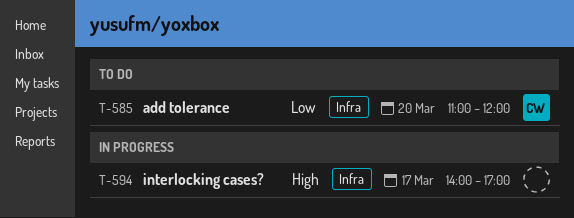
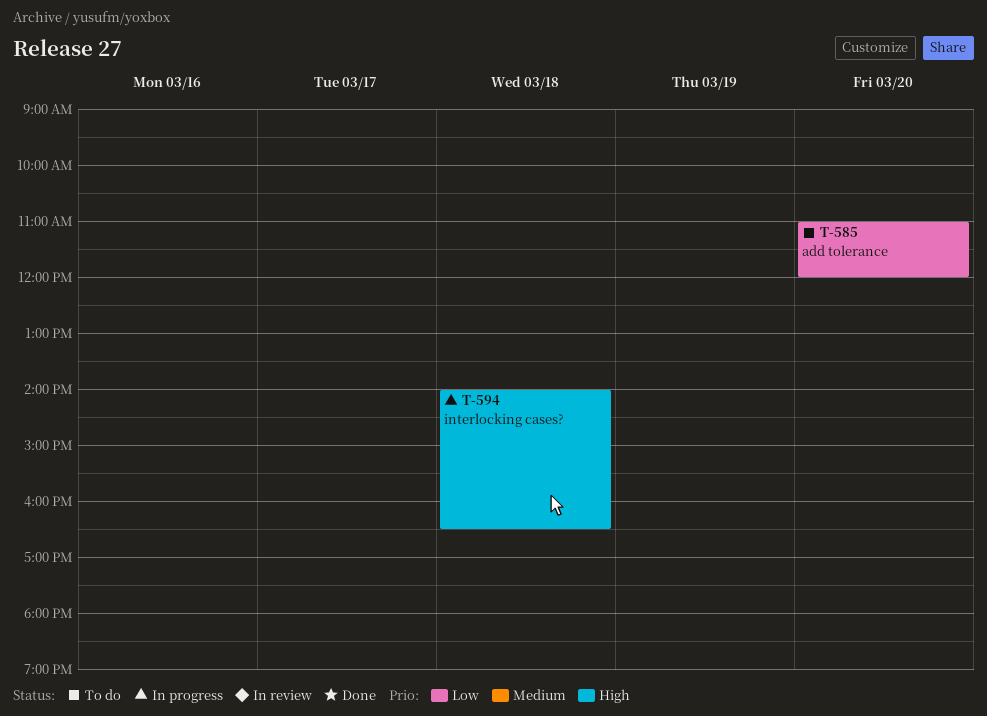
T-594, day: Mar 17 -> Mar 18
T-594, ends: 17:00 -> 16:30

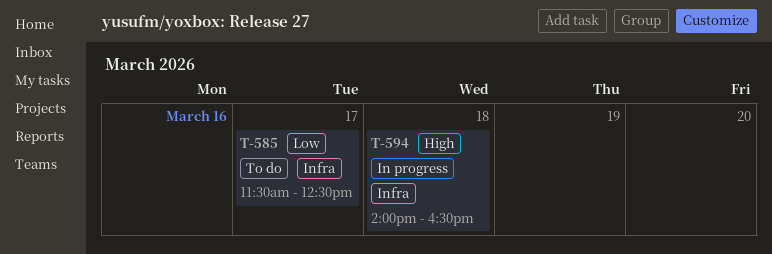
T-585, day: Mar 20 -> Mar 17
T-585, begins: 11:00 -> 11:30
T-585, ends: 12:00 -> 12:30

